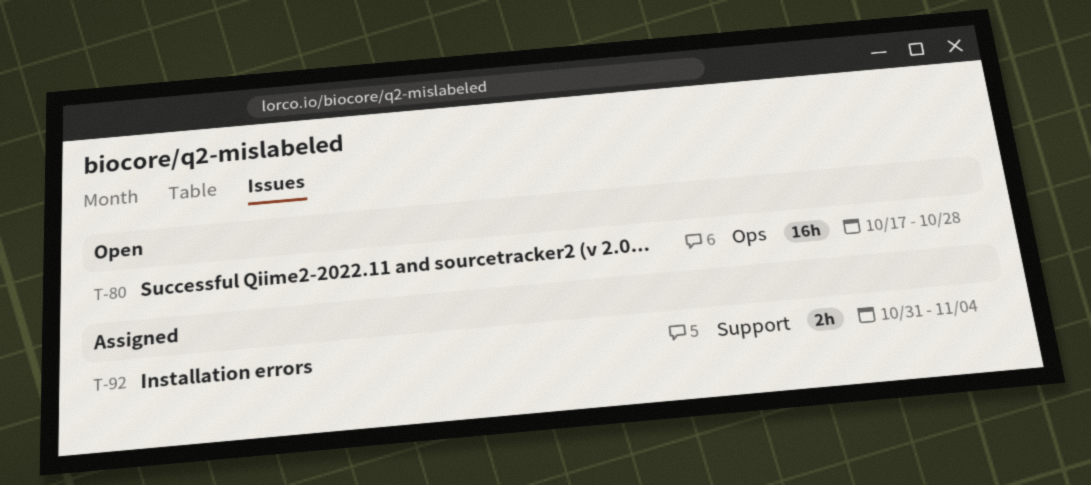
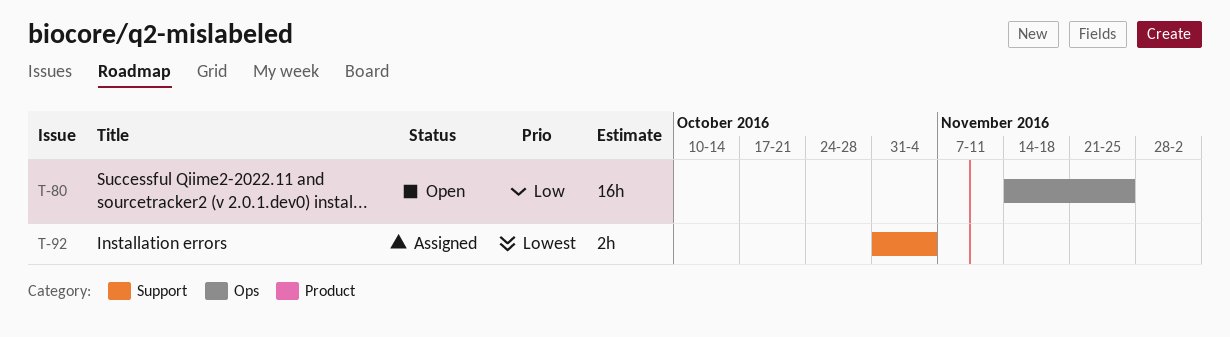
T-80, start: Oct 17 -> Nov 14
T-80, due: Oct 28 -> Nov 25

